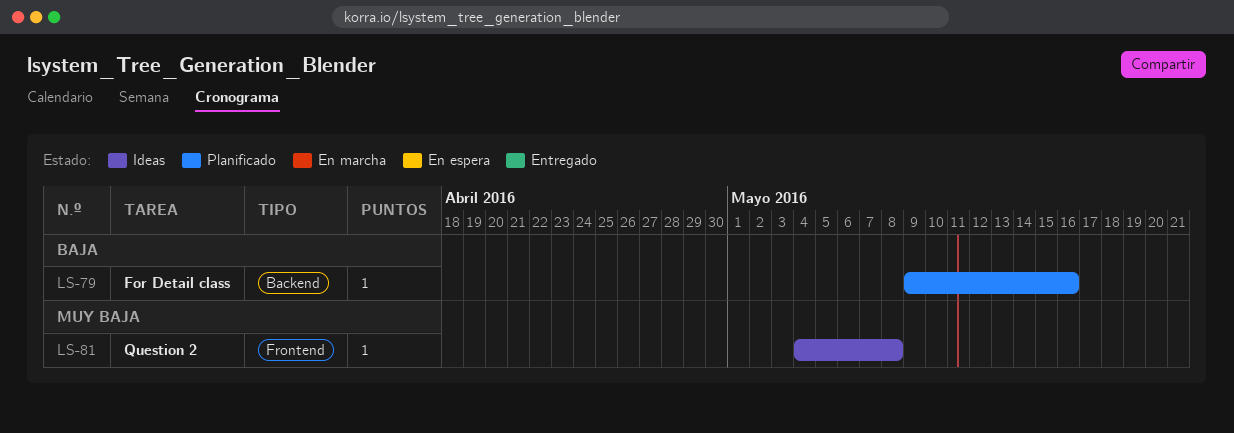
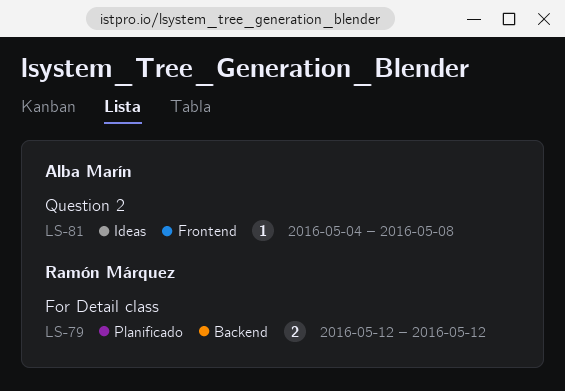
LS-79, estimate: 1 -> 2
LS-79, start: May 9 -> May 12
LS-79, due: May 16 -> May 12

